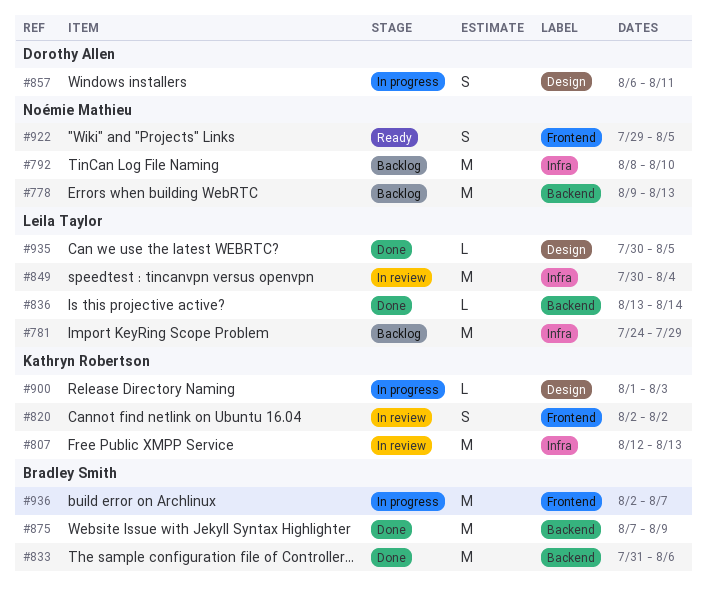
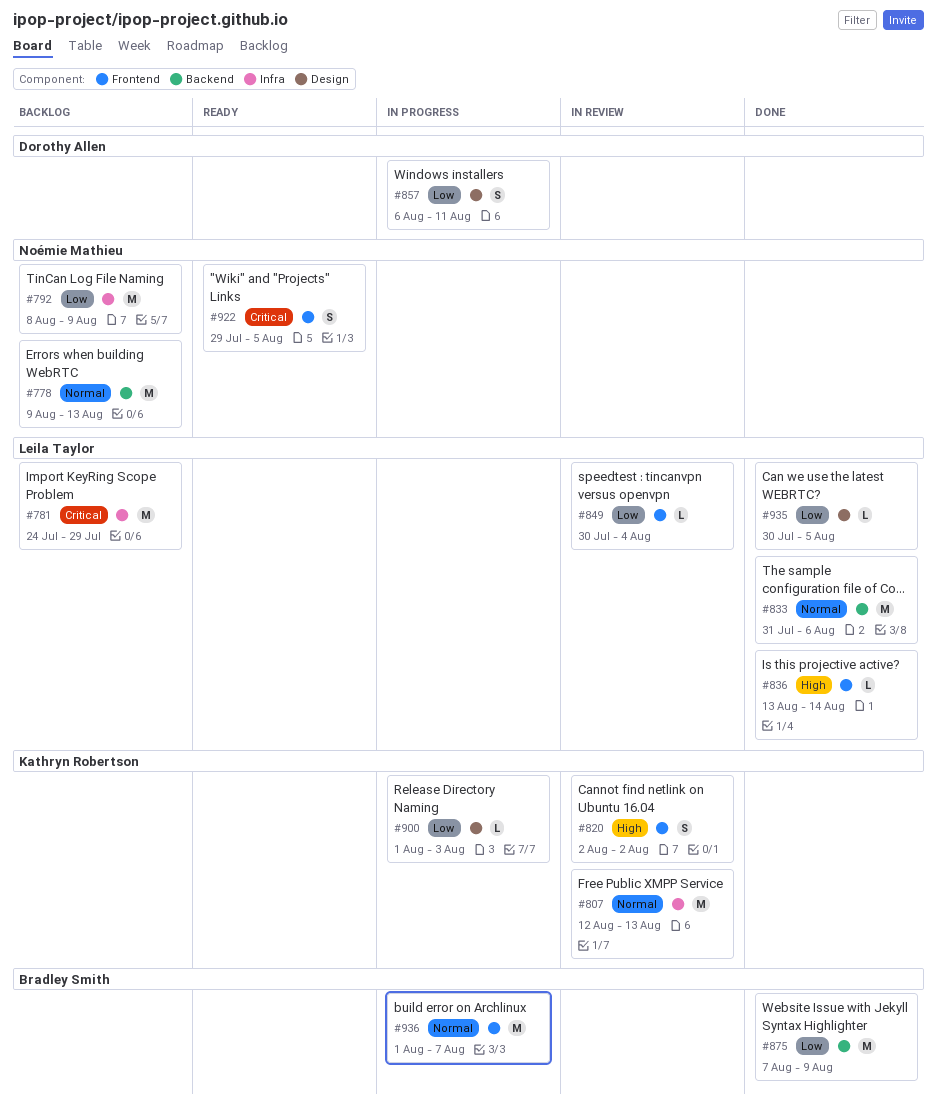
#792, due: Aug 10 -> Aug 9
#833, owner: Bradley Smith -> Leila Taylor
#836, label: Backend -> Frontend
#849, label: Infra -> Frontend
#849, estimate: M -> L
#936, start: Aug 2 -> Aug 1

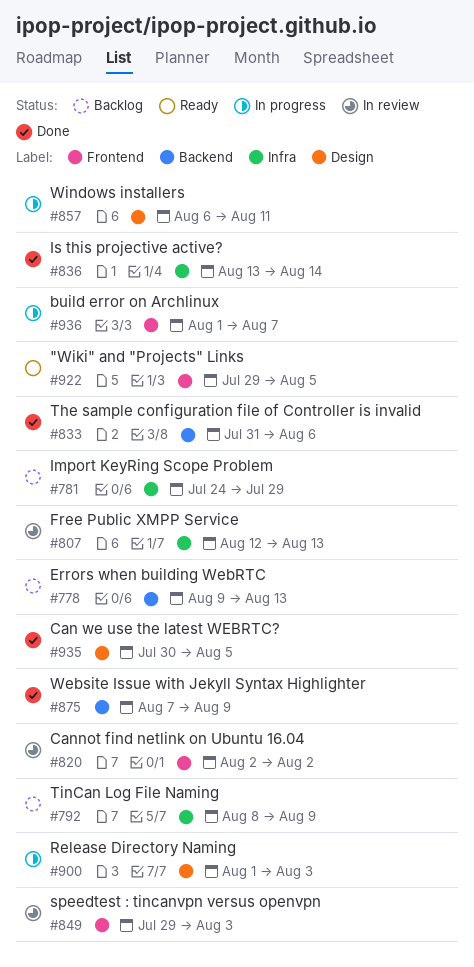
#836, label: Frontend -> Infra
#849, start: Jul 30 -> Jul 29
#849, due: Aug 4 -> Aug 3

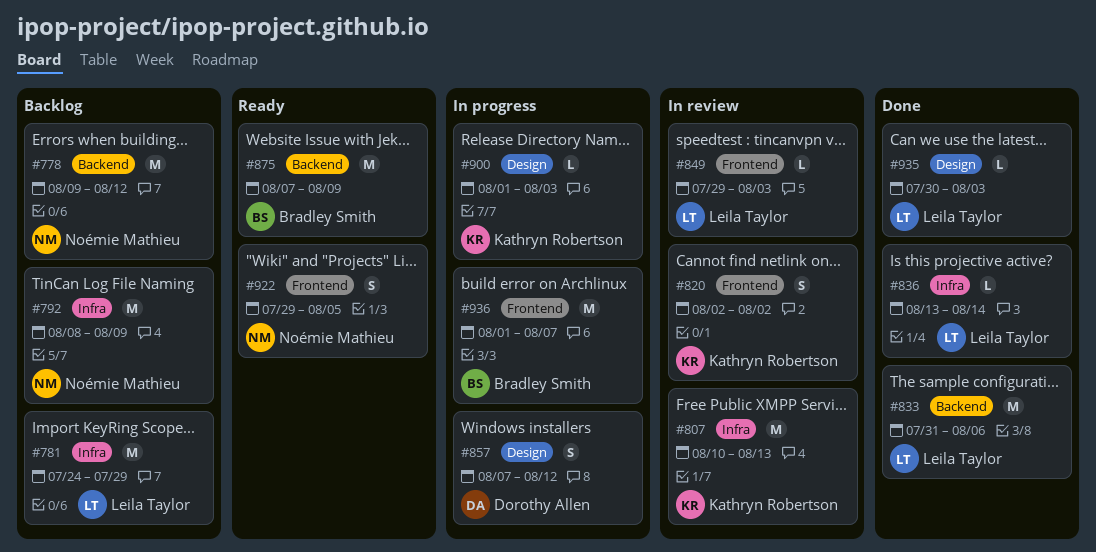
#778, due: Aug 13 -> Aug 12
#807, start: Aug 12 -> Aug 10
#857, start: Aug 6 -> Aug 7
#857, due: Aug 11 -> Aug 12
#875, status: Done -> Ready
#935, due: Aug 5 -> Aug 3

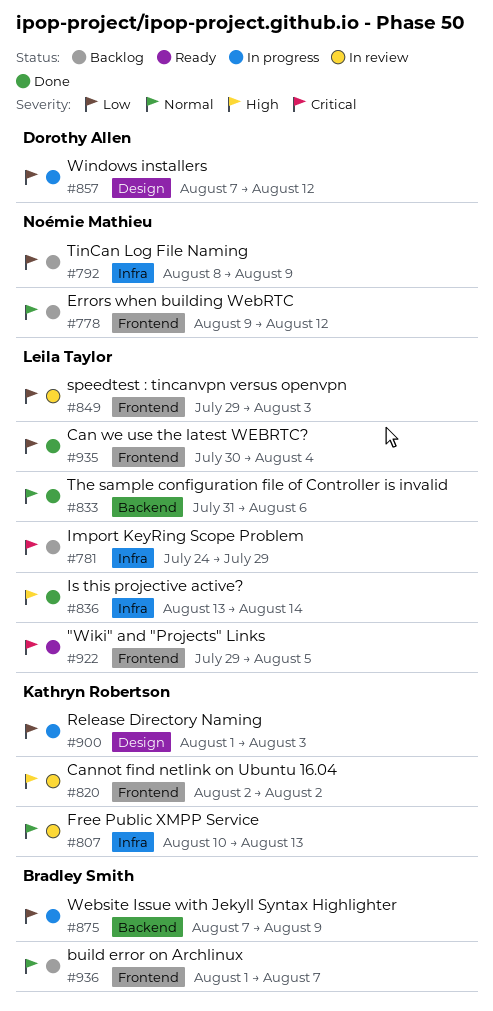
#778, label: Backend -> Frontend
#875, status: Ready -> In progress
#922, owner: Noémie Mathieu -> Leila Taylor
#935, label: Design -> Frontend
#935, due: Aug 3 -> Aug 4
#936, status: In progress -> Backlog

